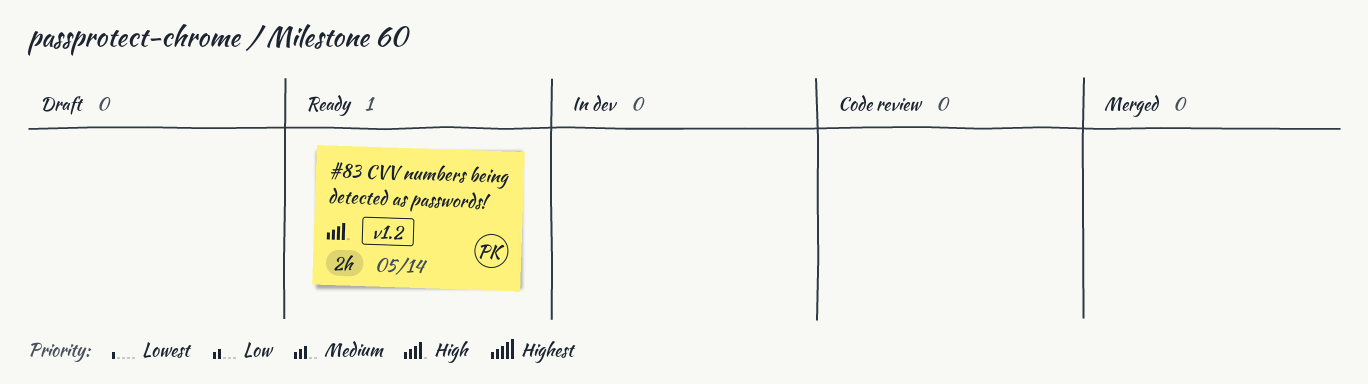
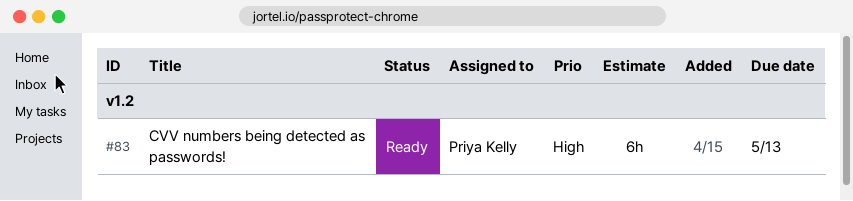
#83, estimate: 2h -> 6h
#83, due: May 14 -> May 13

